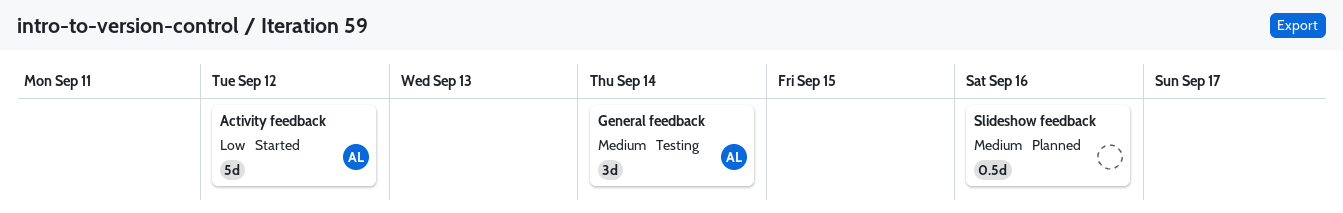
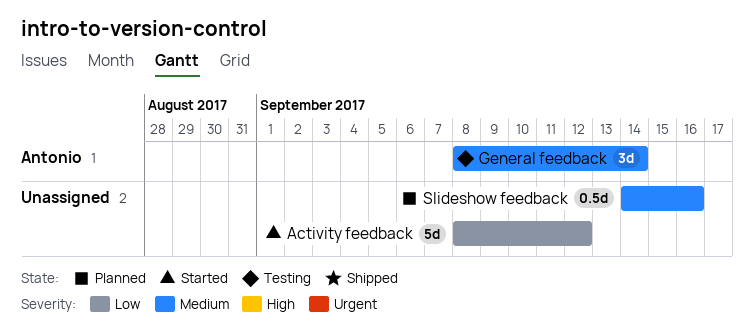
Activity feedback, owner: Antonio -> none

